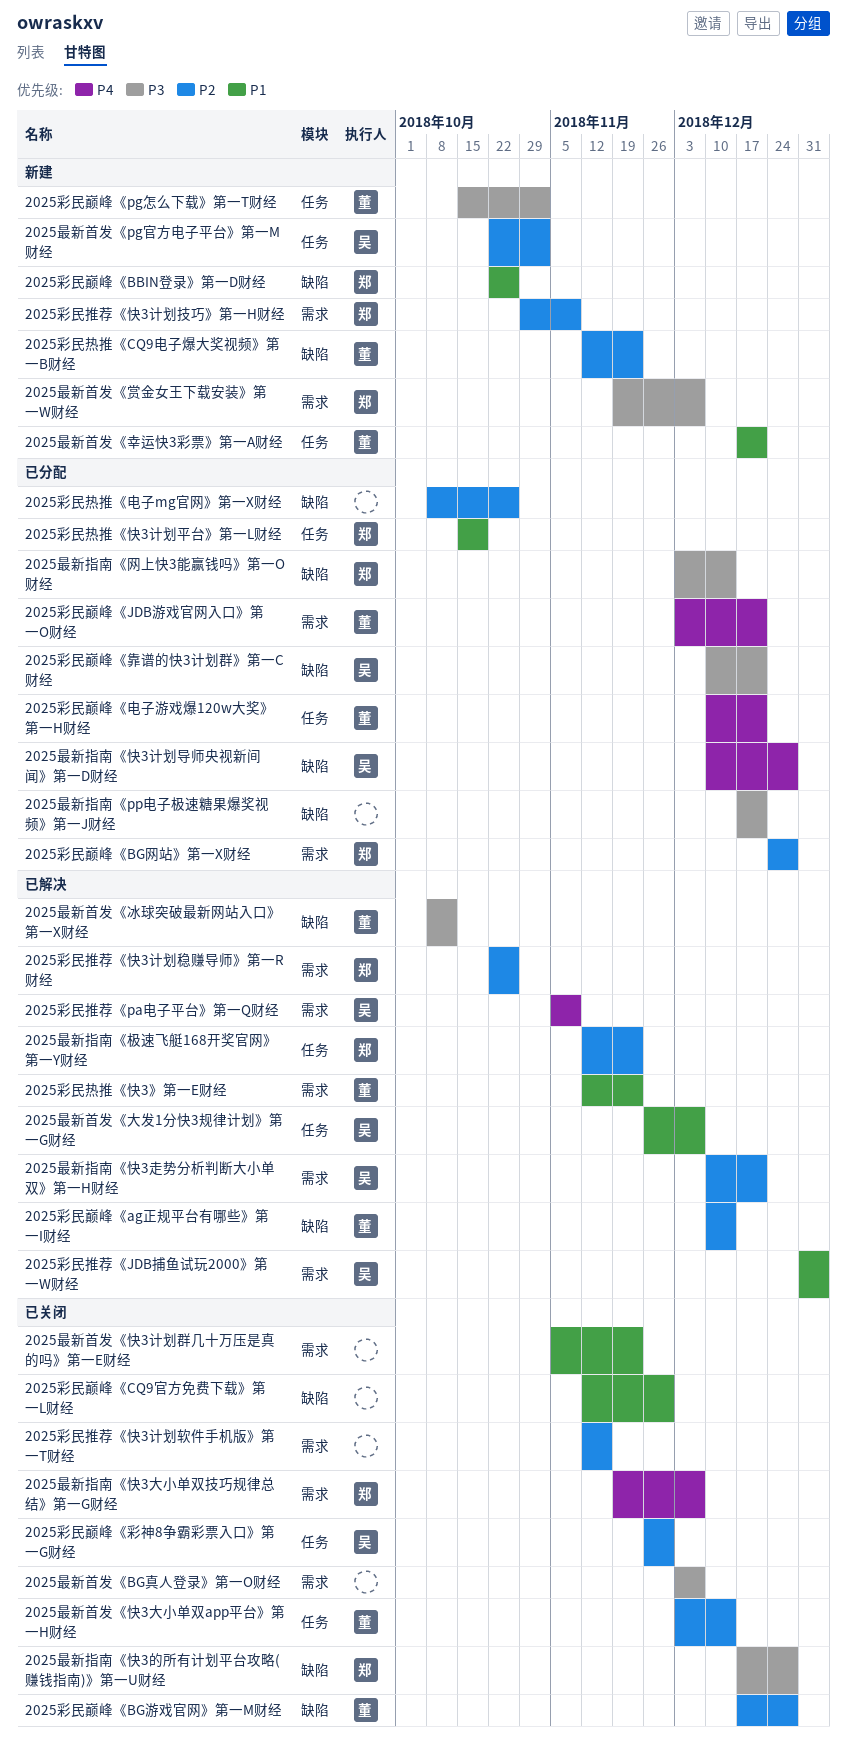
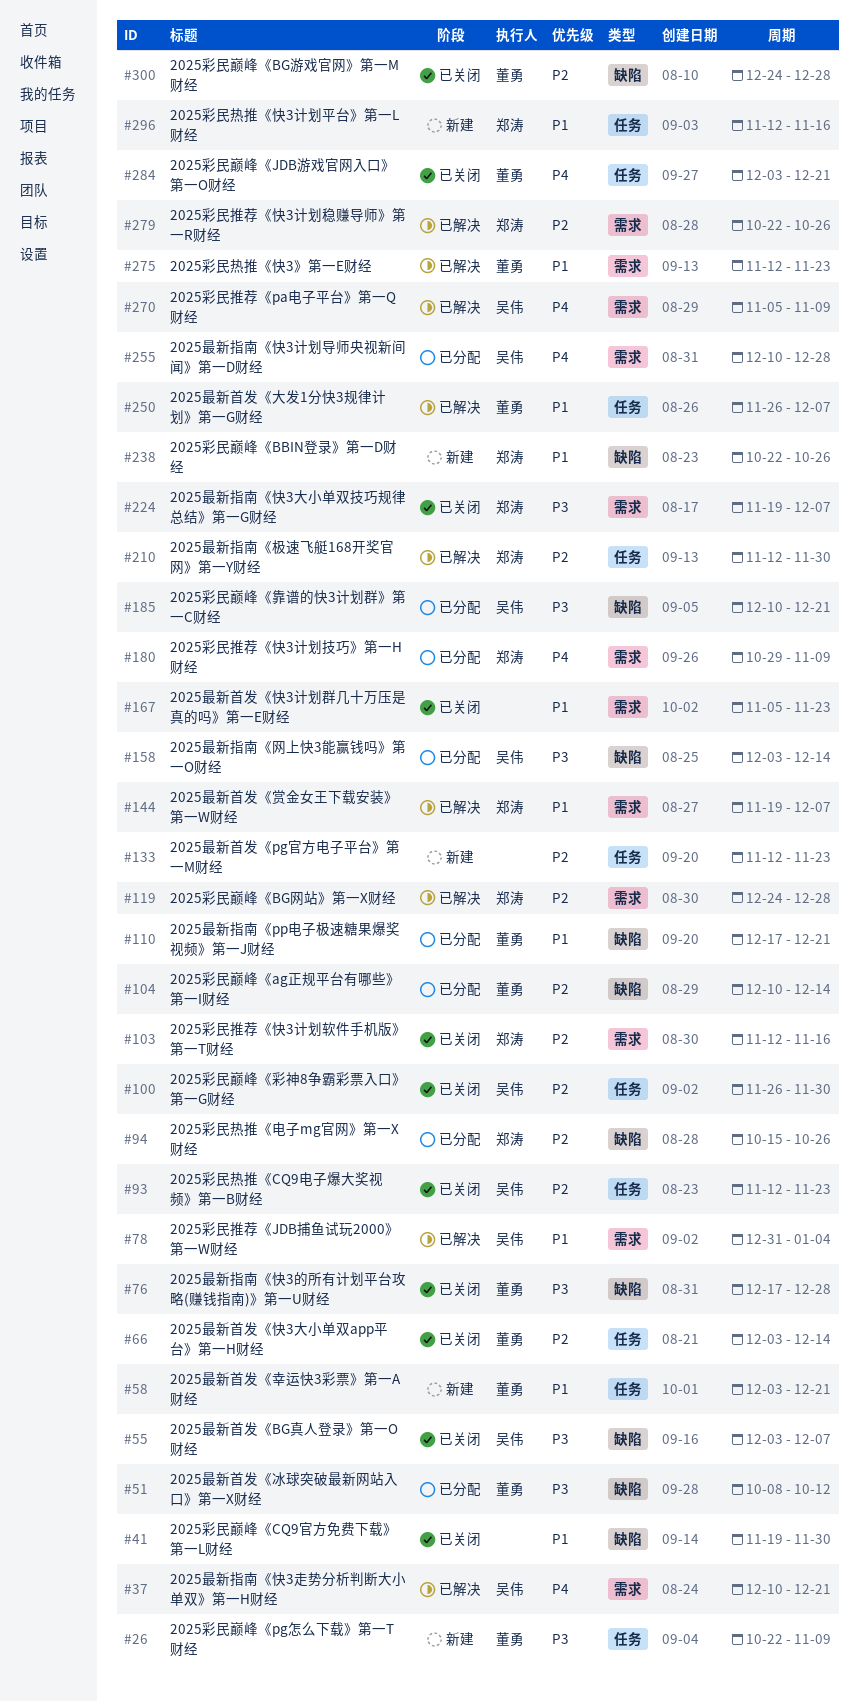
2025彩民巅峰《ag正规平台有哪些》第一I财经, status: 已解决 -> 已分配
2025彩民巅峰《BG游戏官网》第一M财经, start: Dec 17 -> Dec 24
2025彩民巅峰《BG网站》第一X财经, status: 已分配 -> 已解决
2025彩民巅峰《CQ9官方免费下载》第一L财经, start: Nov 12 -> Nov 19
2025彩民巅峰《JDB游戏官网入口》第一O财经, status: 已分配 -> 已关闭
2025彩民巅峰《JDB游戏官网入口》第一O财经, label: 需求 -> 任务
2025彩民巅峰《pg怎么下载》第一T财经, start: Oct 15 -> Oct 22
2025彩民巅峰《pg怎么下载》第一T财经, due: Nov 2 -> Nov 9
2025彩民巅峰《电子游戏爆120w大奖》第一H财经: present -> none
2025彩民推荐《快3计划技巧》第一H财经, status: 新建 -> 已分配
2025彩民推荐《快3计划技巧》第一H财经, priority: P2 -> P4
2025彩民推荐《快3计划软件手机版》第一T财经, owner: none -> 郑涛
2025彩民热推《CQ9电子爆大奖视频》第一B财经, status: 新建 -> 已关闭
2025彩民热推《CQ9电子爆大奖视频》第一B财经, owner: 董勇 -> 吴伟
2025彩民热推《CQ9电子爆大奖视频》第一B财经, label: 缺陷 -> 任务
2025彩民热推《快3计划平台》第一L财经, status: 已分配 -> 新建
2025彩民热推《快3计划平台》第一L财经, start: Oct 15 -> Nov 12
2025彩民热推《快3计划平台》第一L财经, due: Oct 19 -> Nov 16
2025彩民热推《电子mg官网》第一X财经, owner: none -> 郑涛
2025彩民热推《电子mg官网》第一X财经, start: Oct 8 -> Oct 15
2025最新指南《pp电子极速糖果爆奖视频》第一J财经, owner: none -> 董勇
2025最新指南《pp电子极速糖果爆奖视频》第一J财经, priority: P3 -> P1
2025最新指南《快3大小单双技巧规律总结》第一G财经, priority: P4 -> P3
2025最新指南《快3的所有计划平台攻略(赚钱指南)》第一U财经, owner: 郑涛 -> 董勇
2025最新指南《快3计划导师央视新间闻》第一D财经, label: 缺陷 -> 需求
2025最新指南《快3走势分析判断大小单双》第一H财经, priority: P2 -> P4
2025最新指南《极速飞艇168开奖官网》第一Y财经, due: Nov 23 -> Nov 30
2025最新指南《网上快3能赢钱吗》第一O财经, owner: 郑涛 -> 吴伟
2025最新首发《BG真人登录》第一O财经, owner: none -> 吴伟
2025最新首发《BG真人登录》第一O财经, label: 需求 -> 缺陷
2025最新首发《pg官方电子平台》第一M财经, owner: 吴伟 -> none
2025最新首发《pg官方电子平台》第一M财经, start: Oct 22 -> Nov 12
2025最新首发《pg官方电子平台》第一M财经, due: Nov 2 -> Nov 23
2025最新首发《冰球突破最新网站入口》第一X财经, status: 已解决 -> 已分配
2025最新首发《大发1分快3规律计划》第一G财经, owner: 吴伟 -> 董勇
2025最新首发《幸运快3彩票》第一A财经, start: Dec 17 -> Dec 3
2025最新首发《赏金女王下载安装》第一W财经, status: 新建 -> 已解决
2025最新首发《赏金女王下载安装》第一W财经, priority: P3 -> P1

